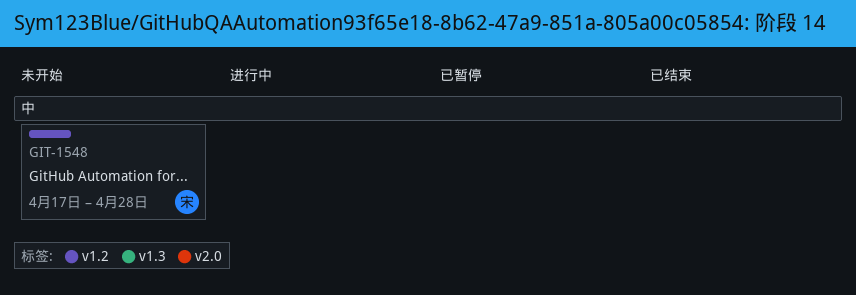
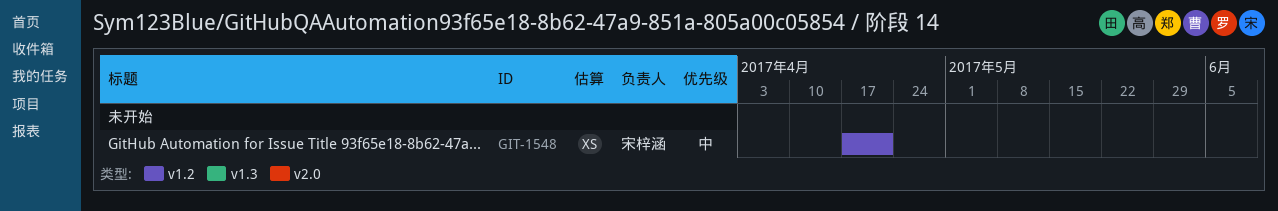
GIT-1548, due: Apr 28 -> Apr 21

